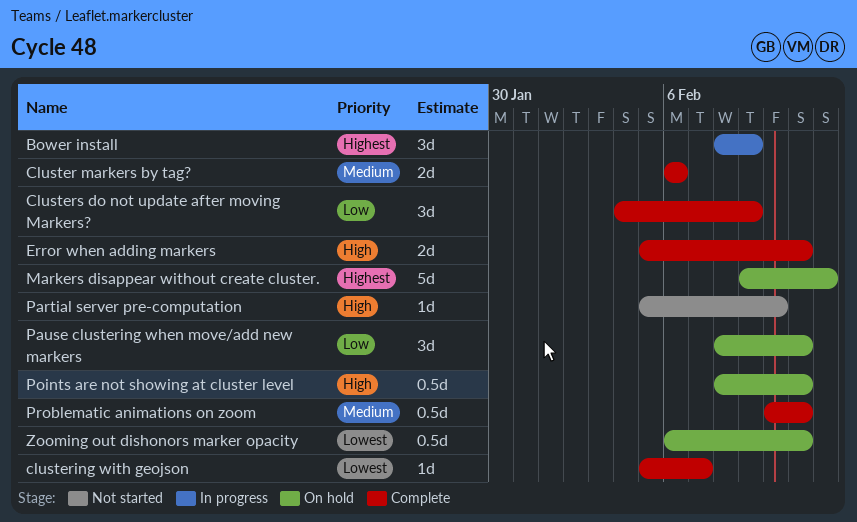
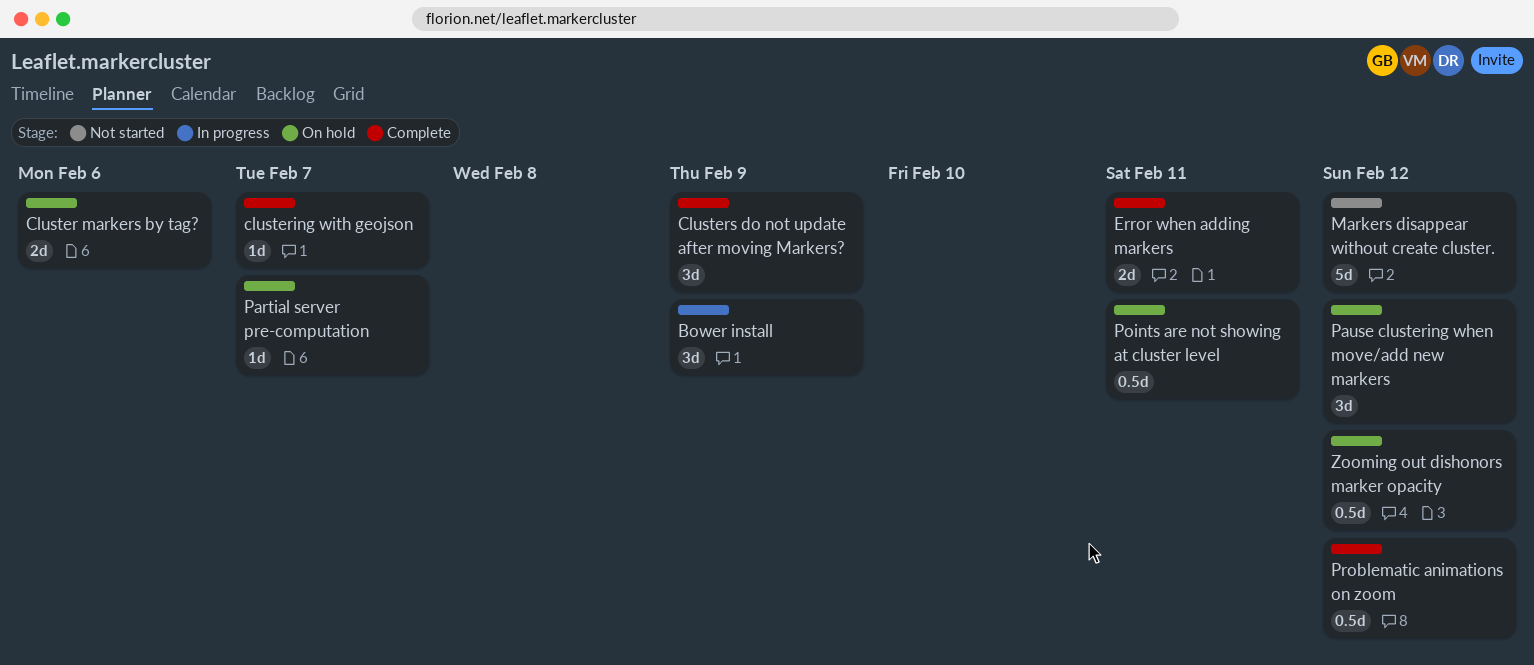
Cluster markers by tag?, status: Complete -> On hold
Markers disappear without create cluster., status: On hold -> Not started
Partial server pre-computation, status: Not started -> On hold
Partial server pre-computation, due: Feb 10 -> Feb 7
Pause clustering when move/add new markers, due: Feb 11 -> Feb 12
Problematic animations on zoom, due: Feb 11 -> Feb 12
Zooming out dishonors marker opacity, due: Feb 11 -> Feb 12

